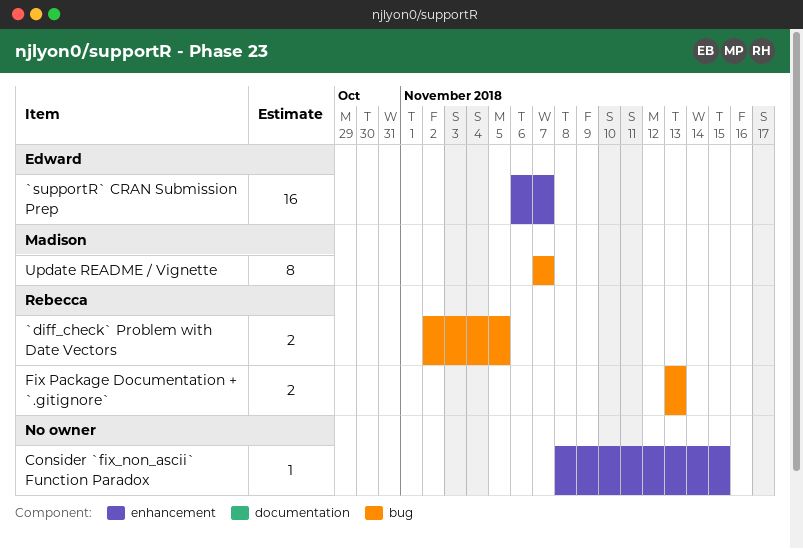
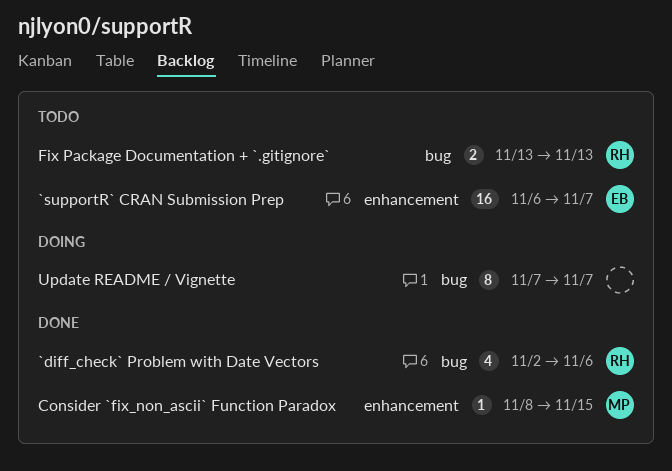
`diff_check` Problem with Date Vectors, estimate: 2 -> 4
`diff_check` Problem with Date Vectors, due: Nov 5 -> Nov 6
Consider `fix_non_ascii` Function Paradox, owner: none -> Madison
Update README / Vignette, owner: Madison -> none

